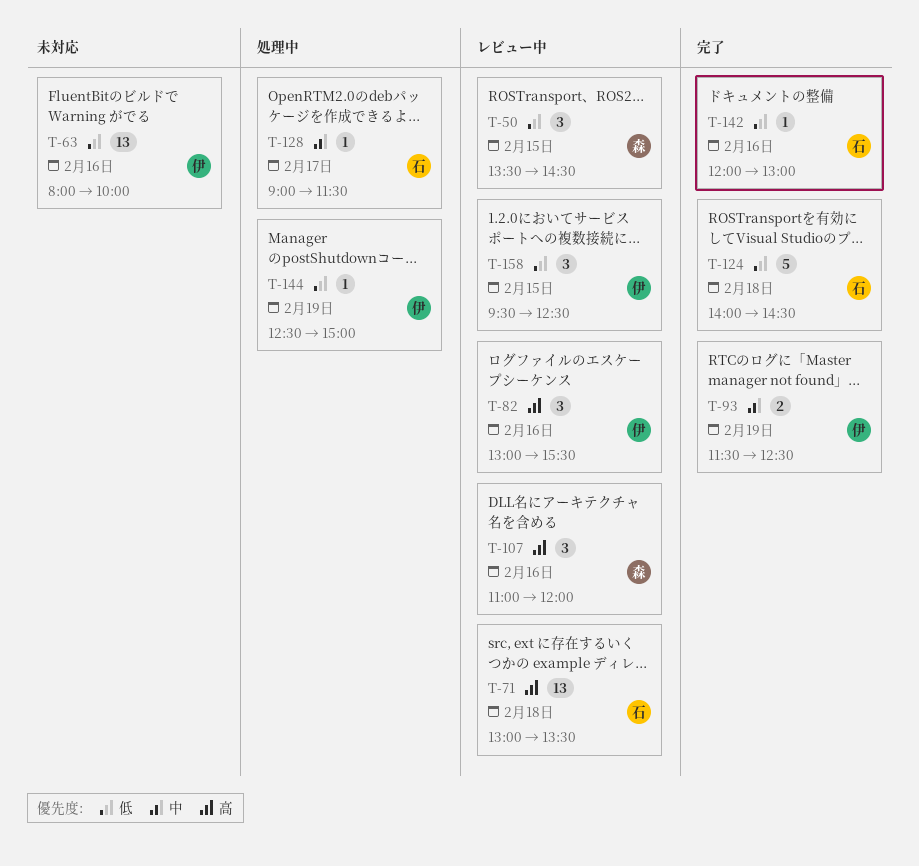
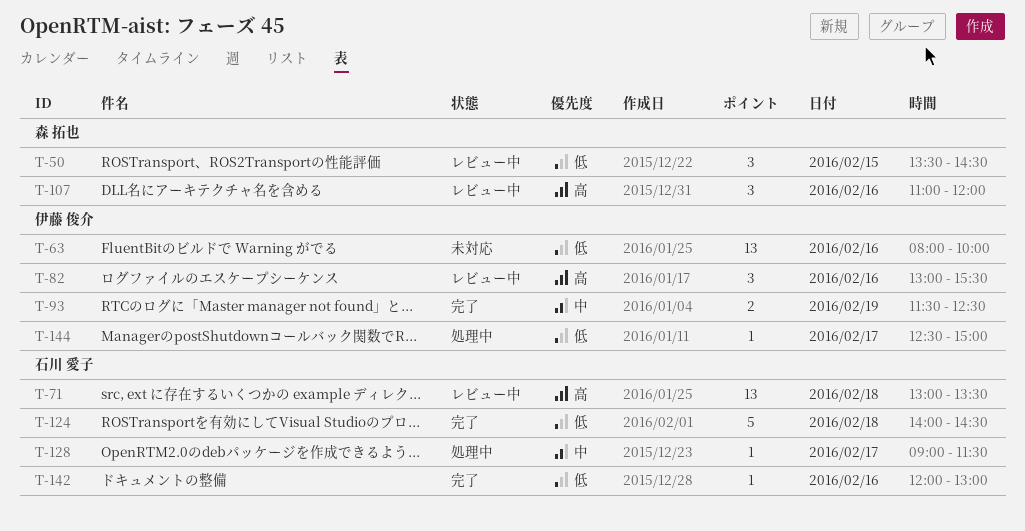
T-144, day: Feb 19 -> Feb 17
T-158: present -> none

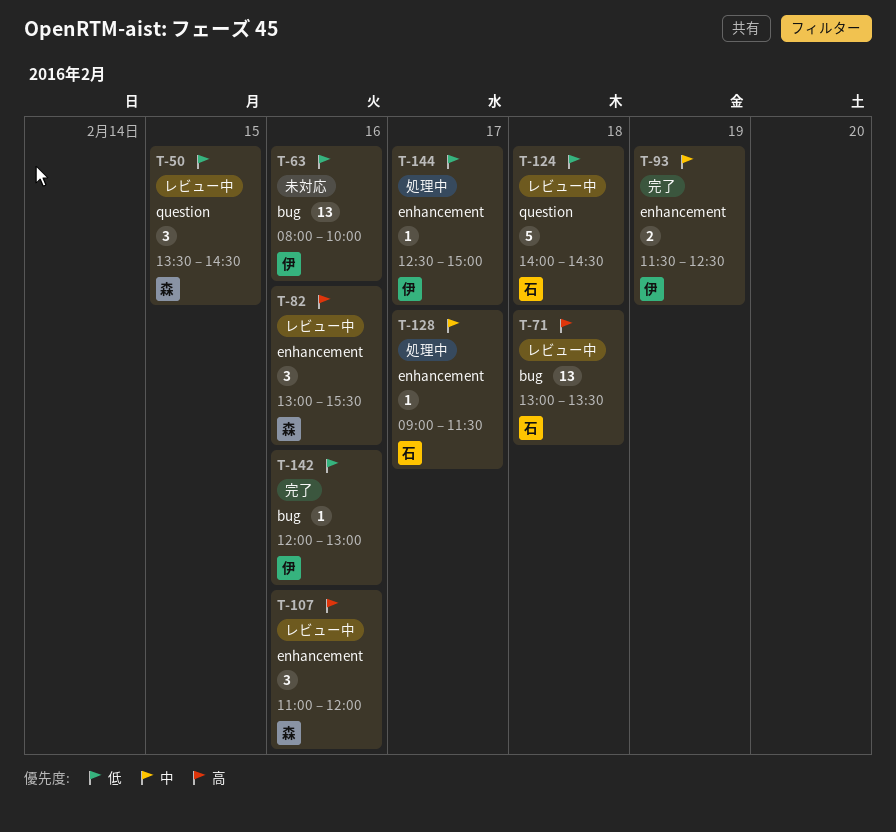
T-82, owner: 伊藤 俊介 -> 森 拓也
T-124, status: 完了 -> レビュー中
T-142, owner: 石川 愛子 -> 伊藤 俊介

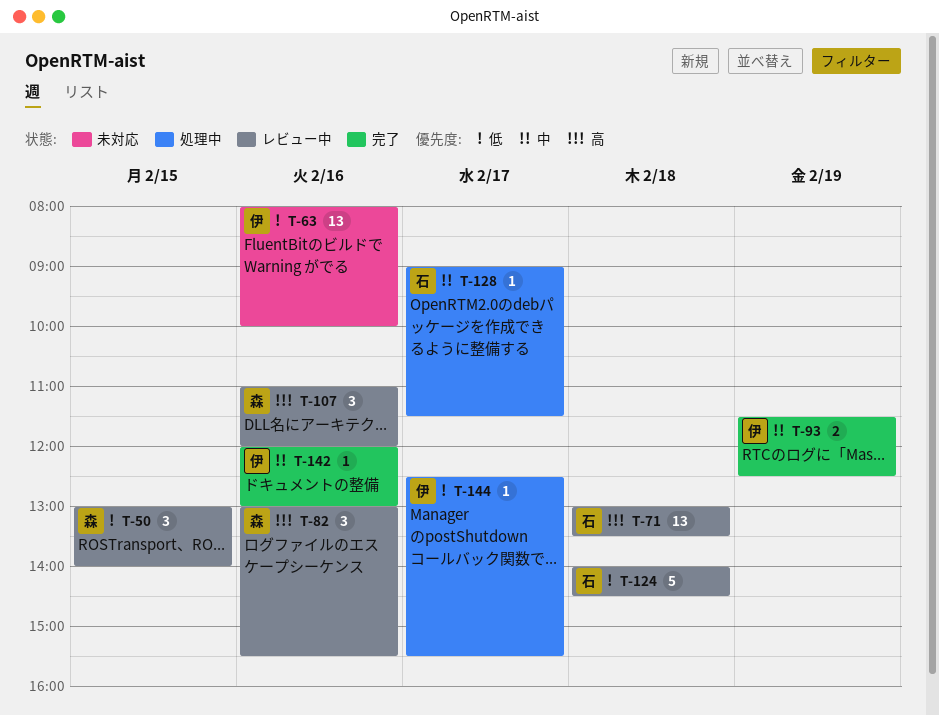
T-50, begins: 13:30 -> 13:00
T-50, ends: 14:30 -> 14:00
T-142, priority: 低 -> 中
T-144, ends: 15:00 -> 15:30

